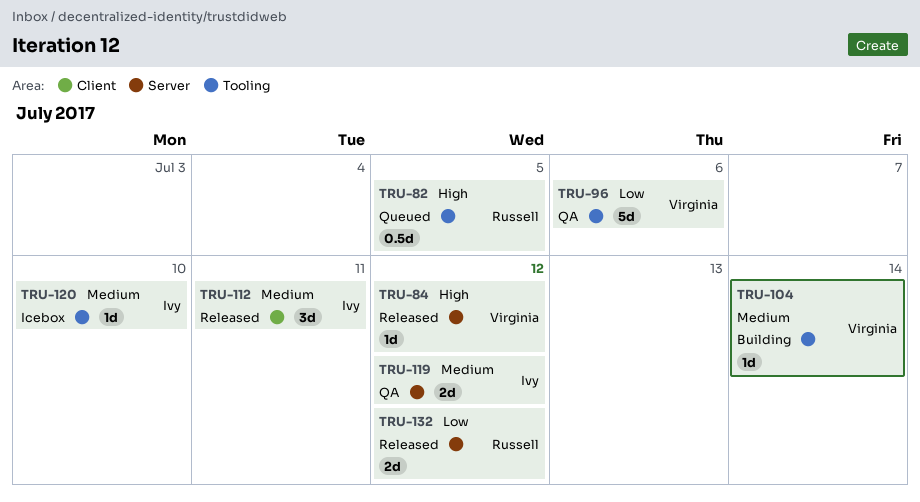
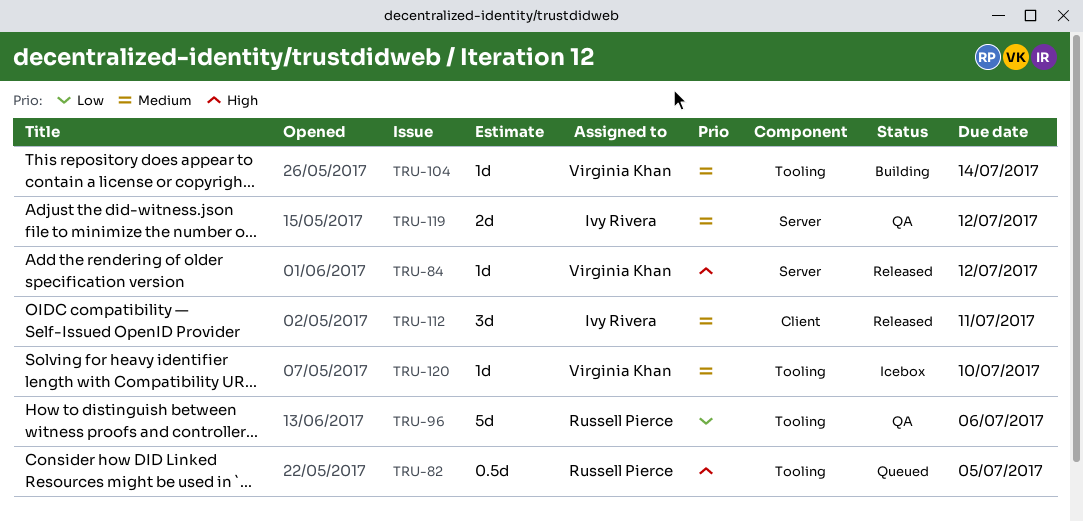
TRU-96, owner: Virginia Khan -> Russell Pierce
TRU-120, owner: Ivy Rivera -> Virginia Khan
TRU-132: present -> none

